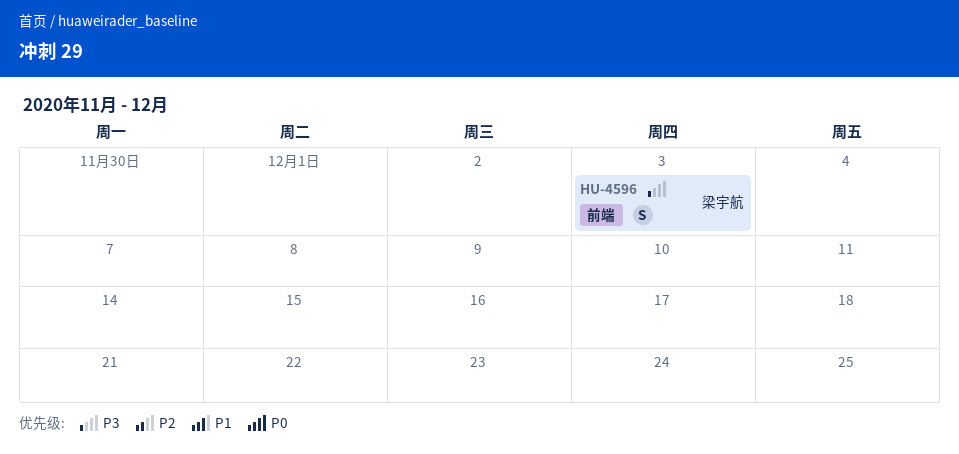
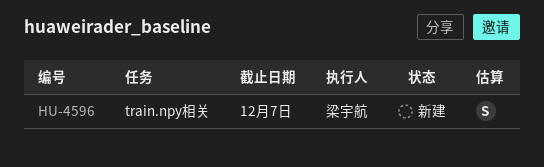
HU-4596, due: Dec 3 -> Dec 7

